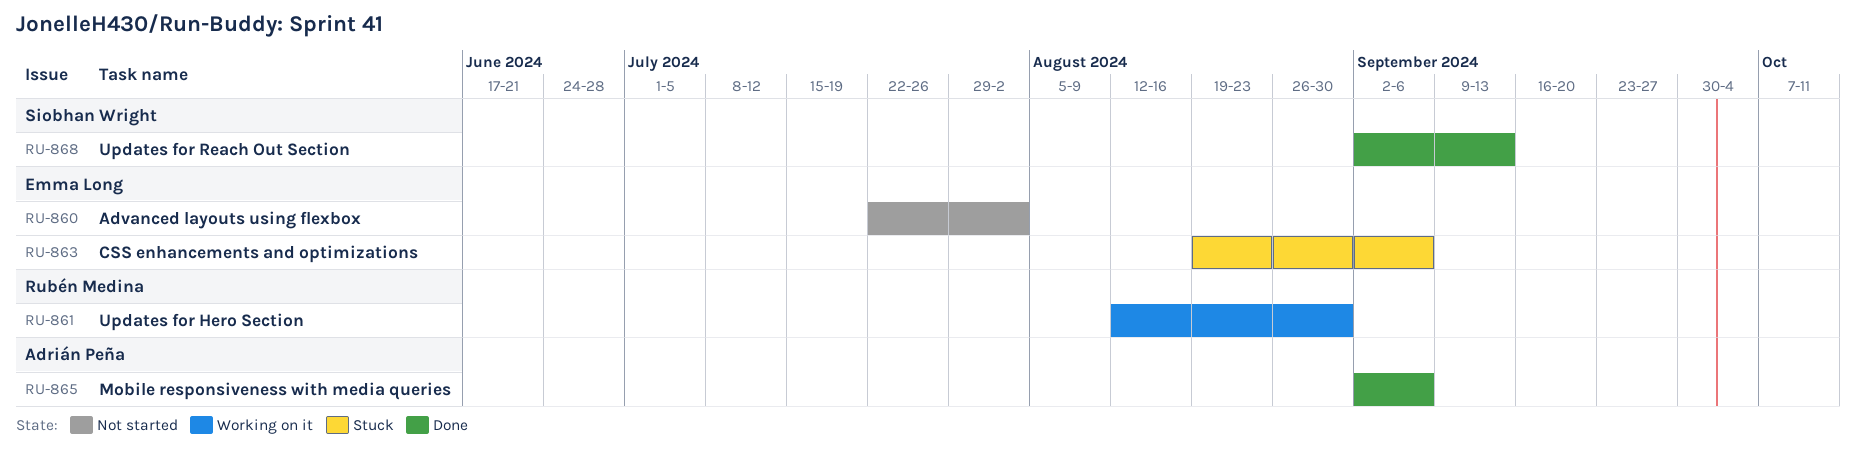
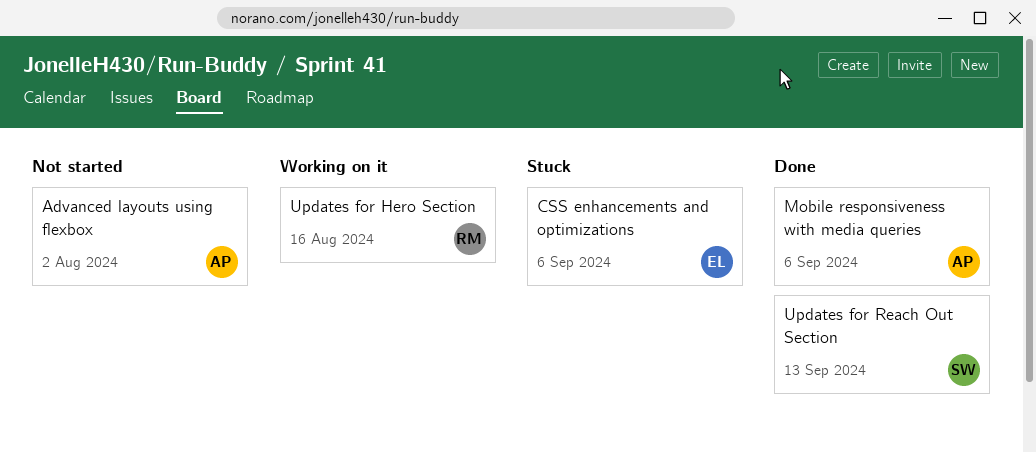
Advanced layouts using flexbox, owner: Emma Long -> Adrián Peña
Updates for Hero Section, due: Aug 30 -> Aug 16

